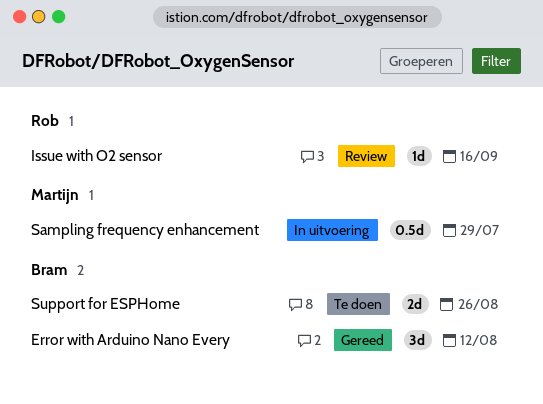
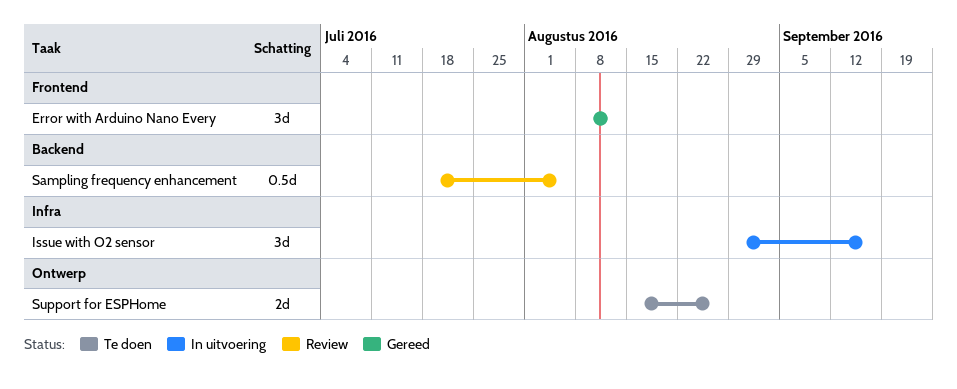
Issue with O2 sensor, status: Review -> In uitvoering
Issue with O2 sensor, estimate: 1d -> 3d
Sampling frequency enhancement, status: In uitvoering -> Review
Sampling frequency enhancement, due: Jul 29 -> Aug 5

